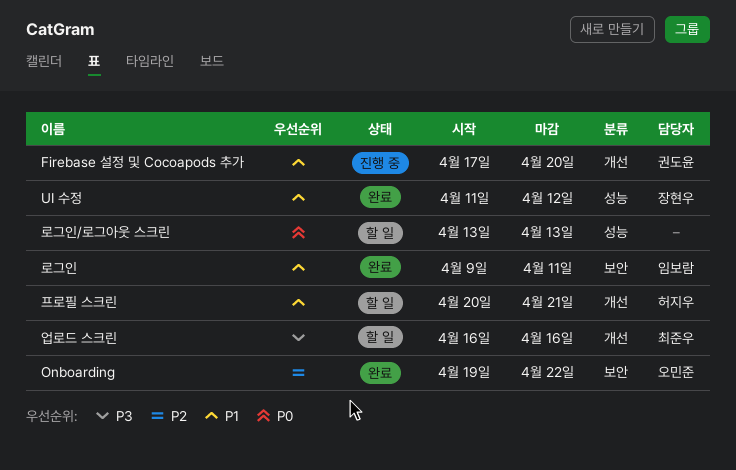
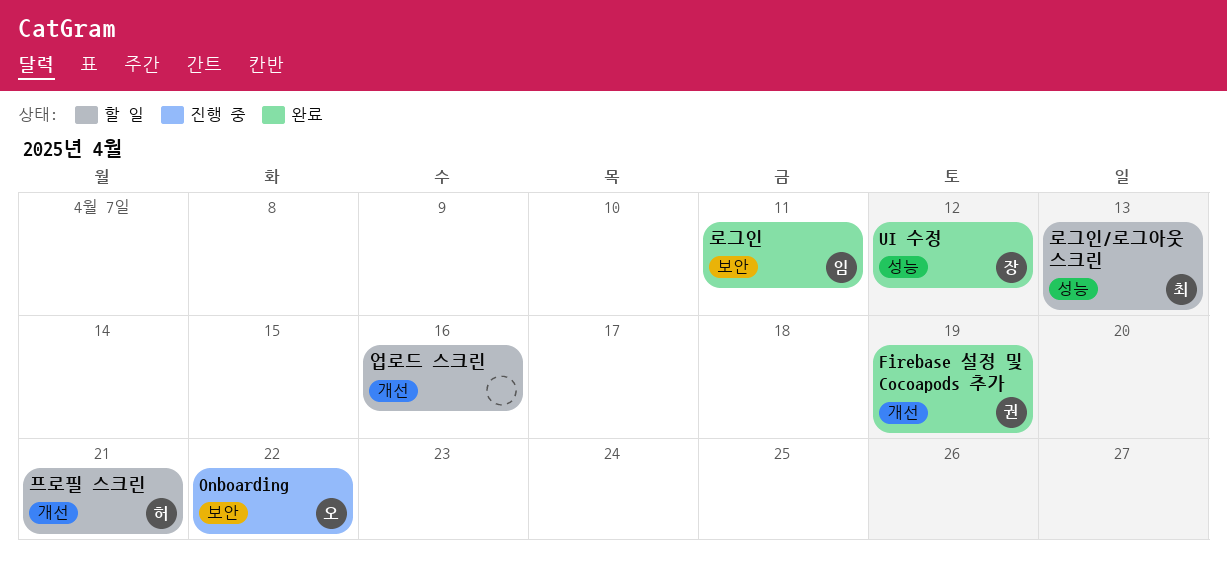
Firebase 설정 및 Cocoapods 추가, status: 진행 중 -> 완료
Firebase 설정 및 Cocoapods 추가, due: Apr 20 -> Apr 19
Onboarding, status: 완료 -> 진행 중
로그인/로그아웃 스크린, owner: none -> 최준우
업로드 스크린, owner: 최준우 -> none

